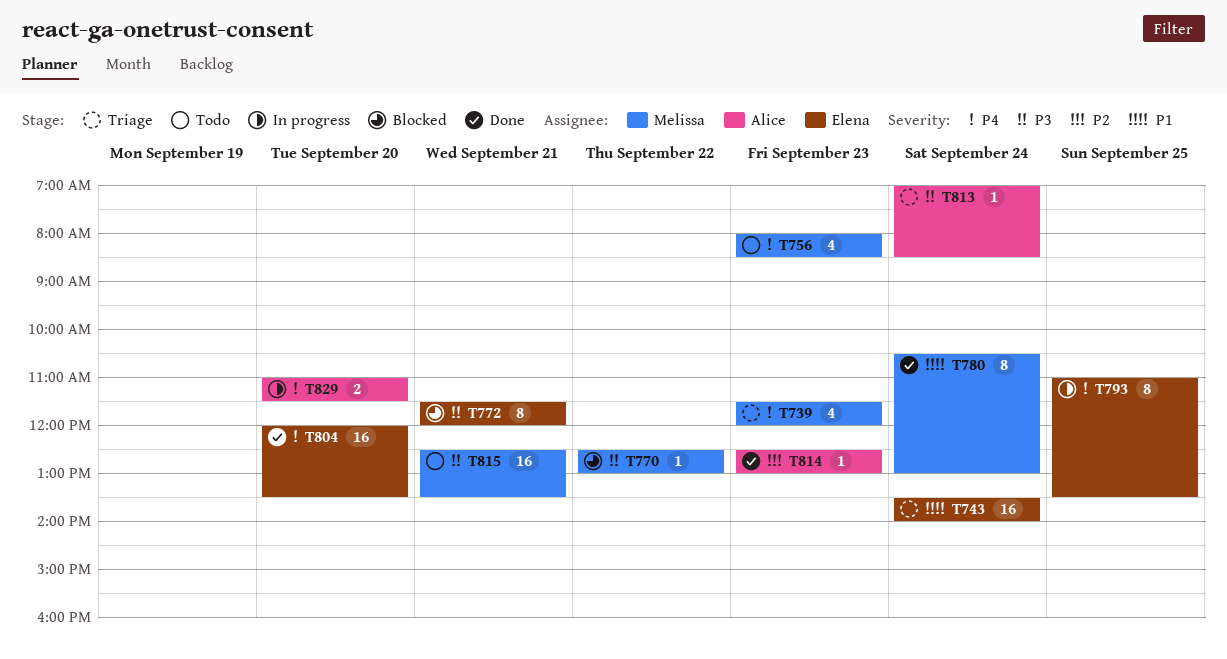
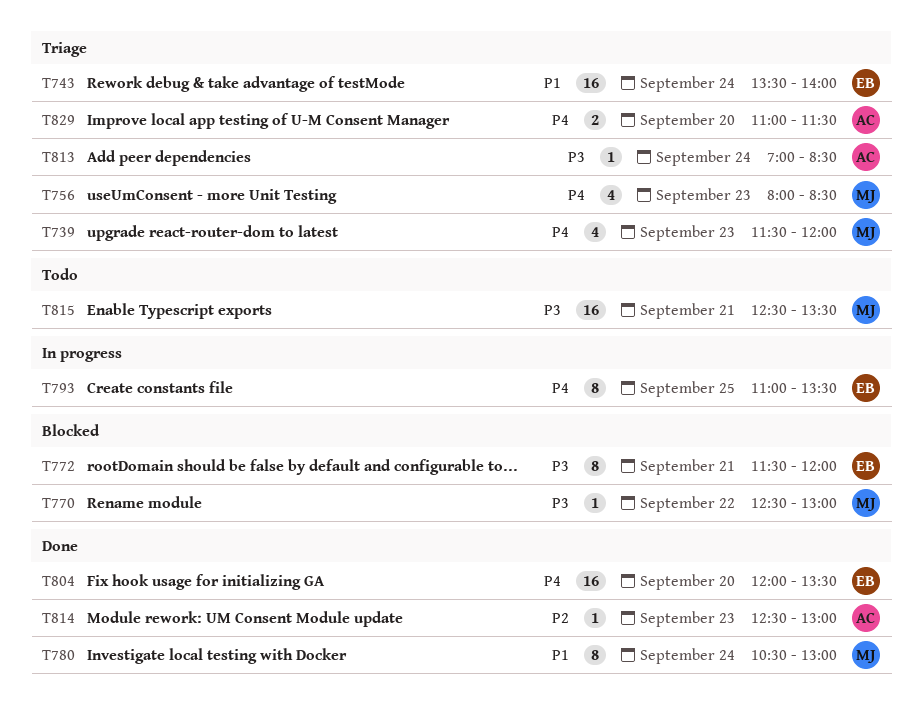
T756, status: Todo -> Triage
T829, status: In progress -> Triage

